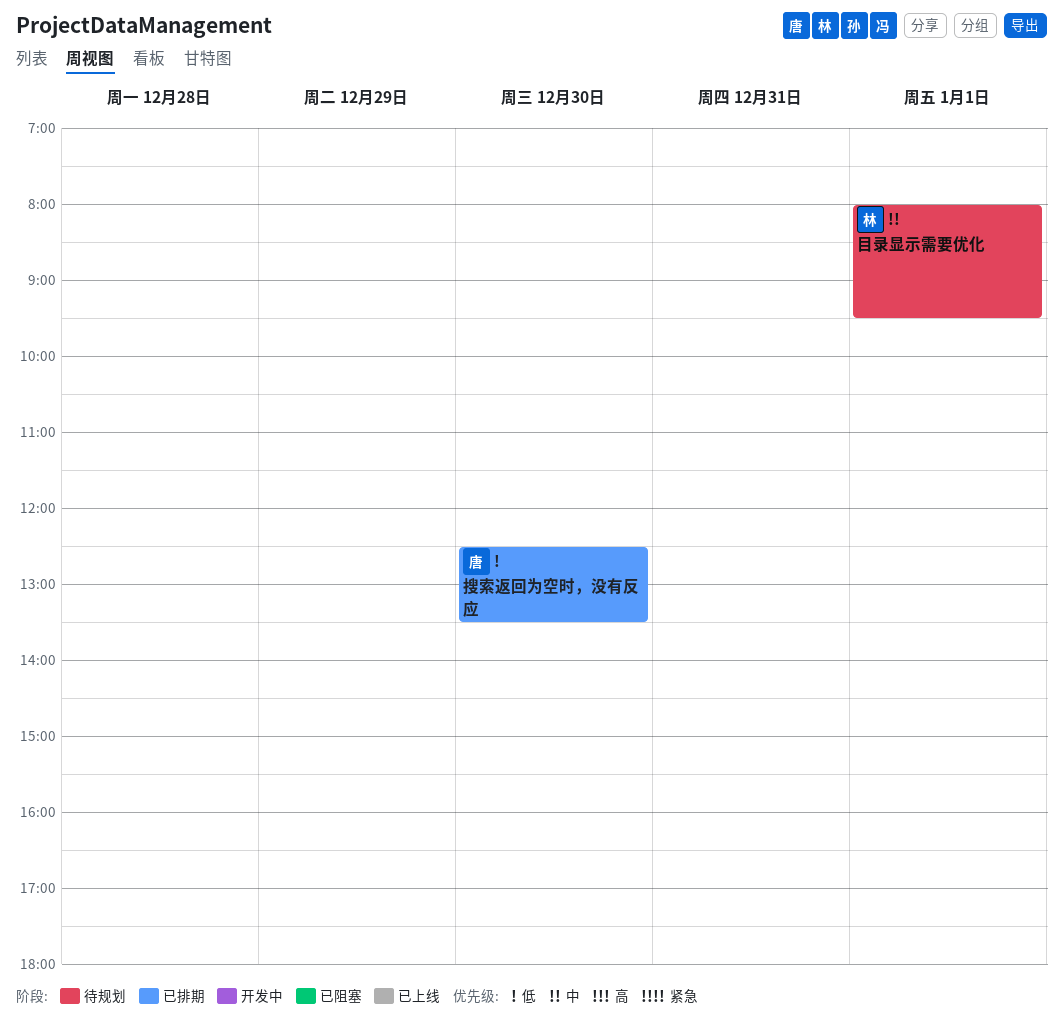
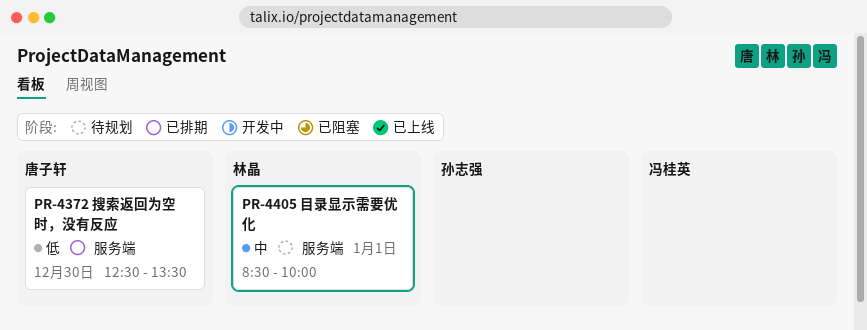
目录显示需要优化, begins: 08:00 -> 08:30
目录显示需要优化, ends: 09:30 -> 10:00

